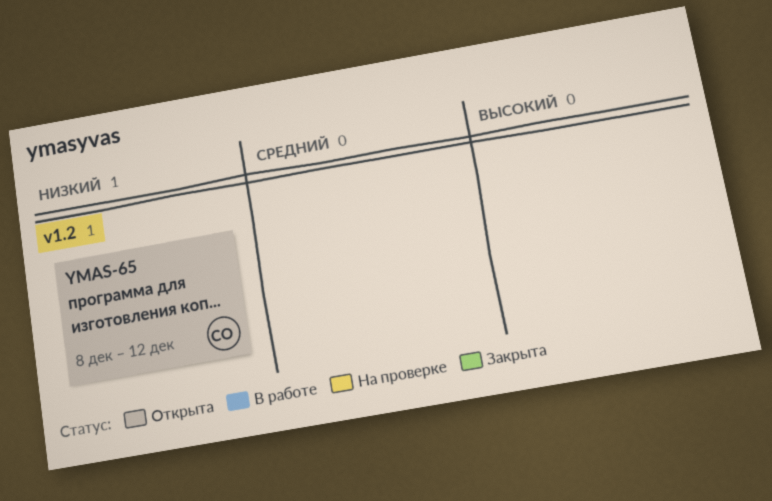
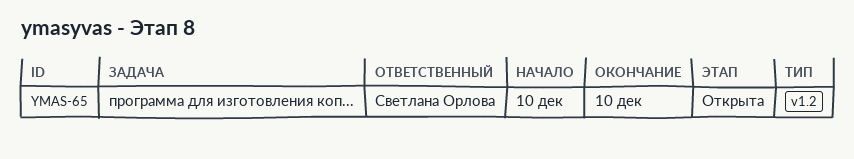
YMAS-65, start: Dec 8 -> Dec 10
YMAS-65, due: Dec 12 -> Dec 10

